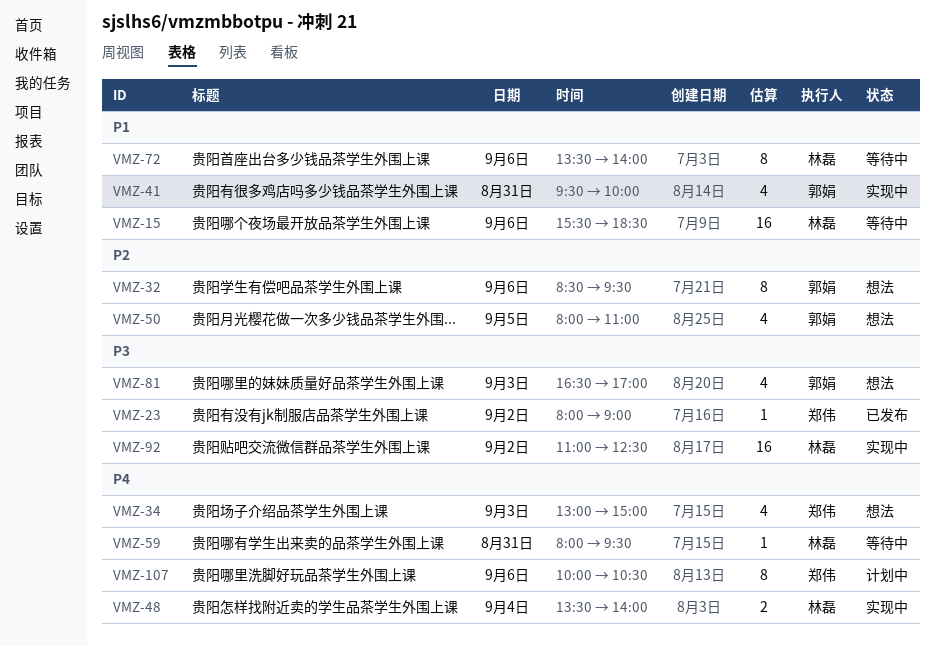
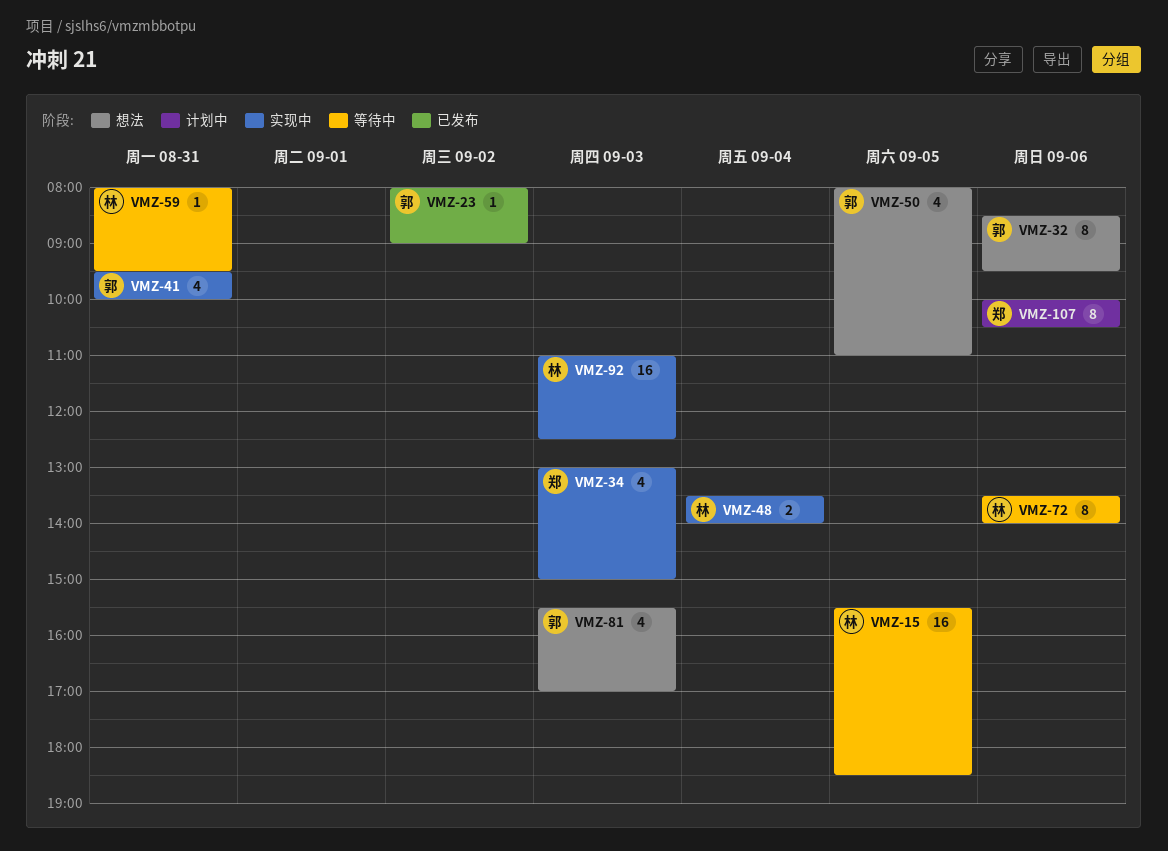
VMZ-15, day: Sep 6 -> Sep 5
VMZ-23, owner: 郑伟 -> 郭娟
VMZ-34, status: 想法 -> 实现中
VMZ-81, begins: 16:30 -> 15:30
VMZ-92, day: Sep 2 -> Sep 3

